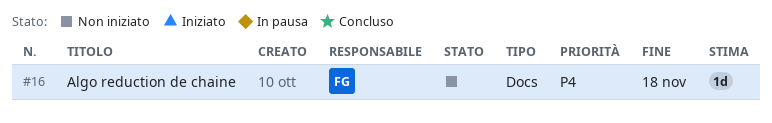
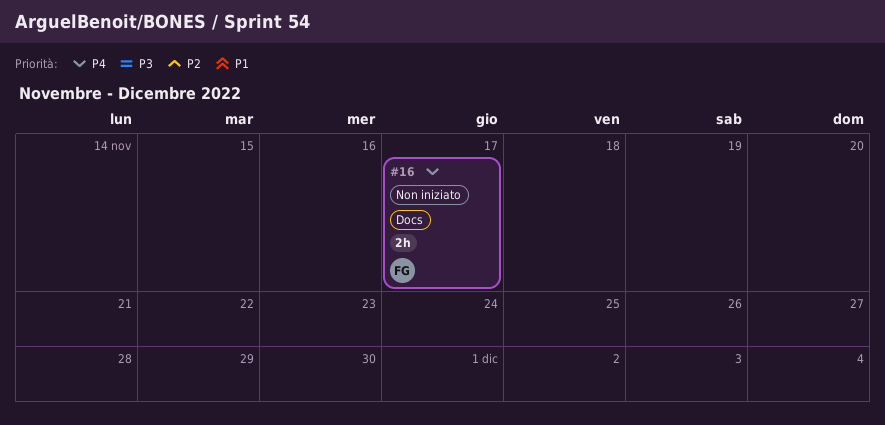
#16, estimate: 1d -> 2h
#16, due: Nov 18 -> Nov 17

